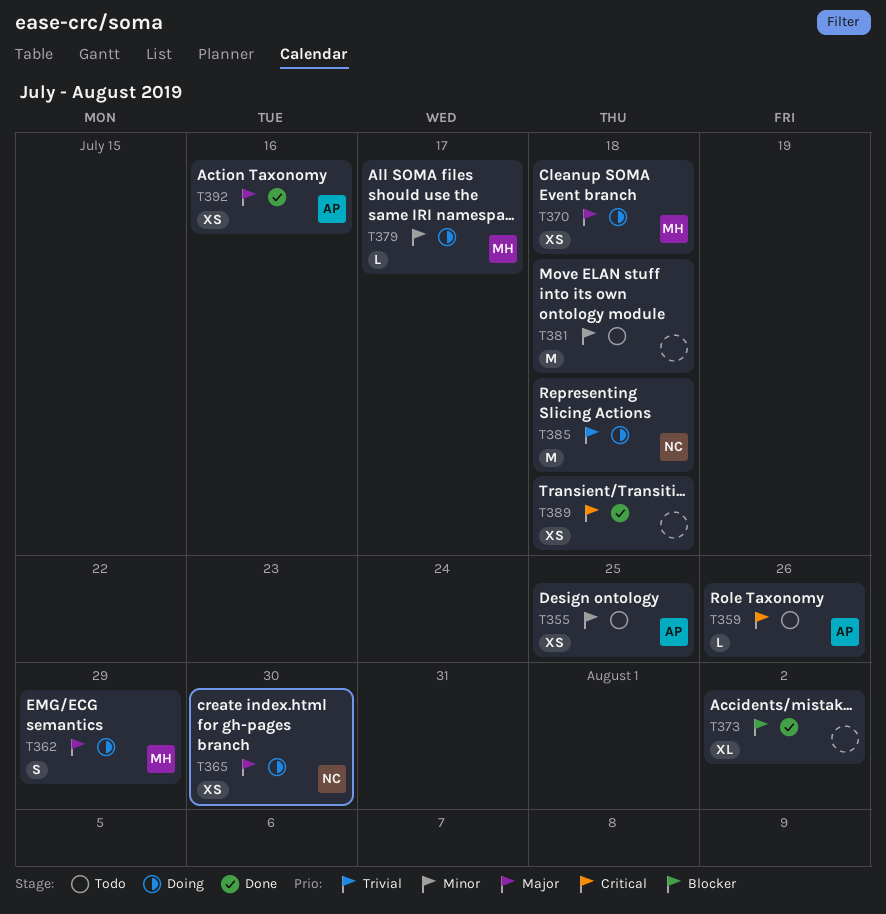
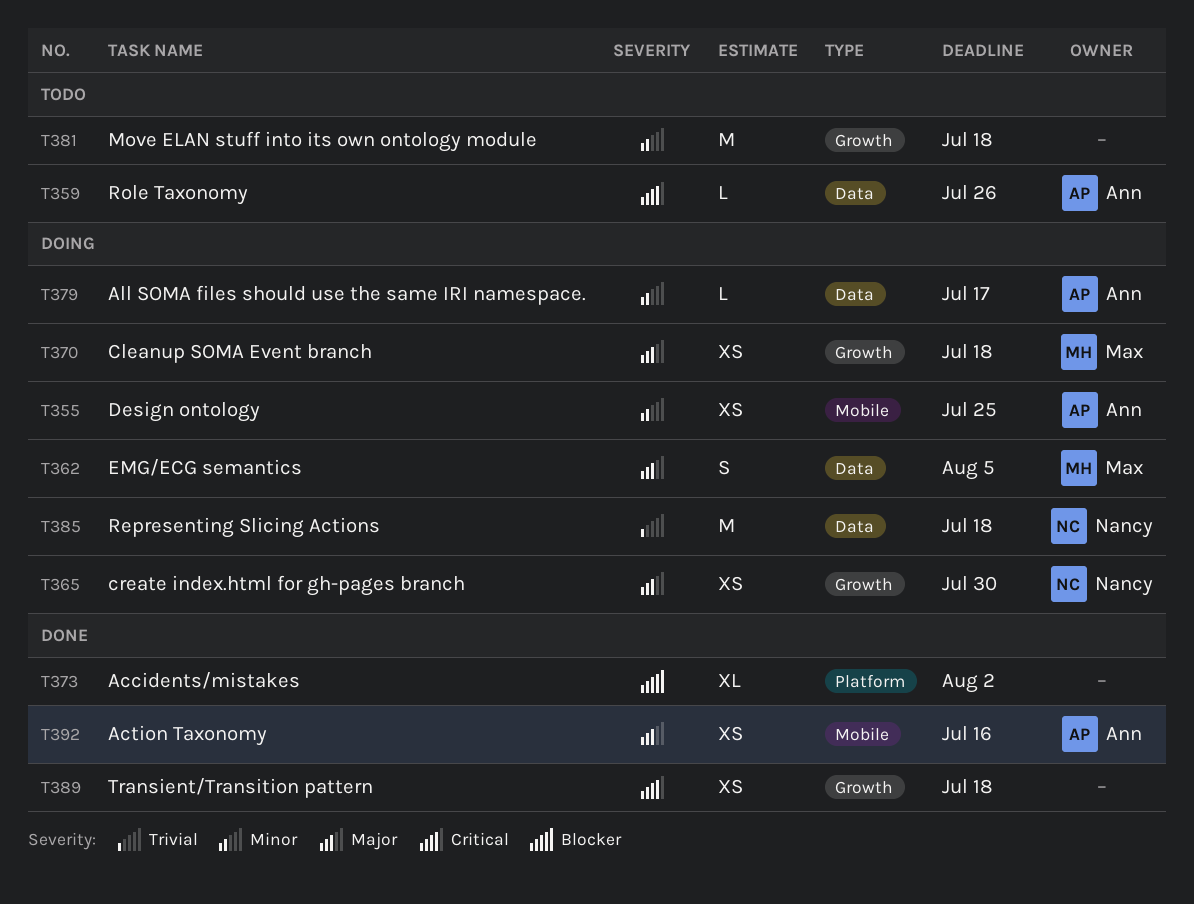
T355, status: Todo -> Doing
T362, due: Jul 29 -> Aug 5
T379, owner: Max -> Ann

